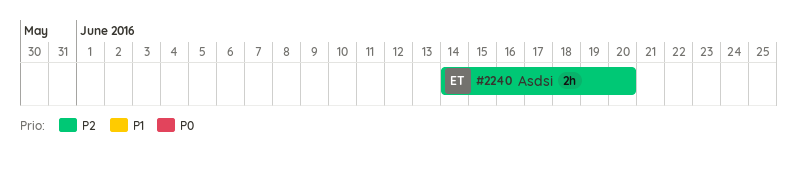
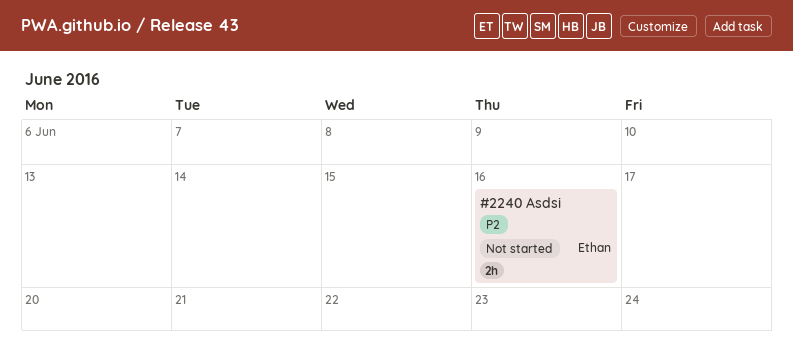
#2240, due: Jun 20 -> Jun 16

